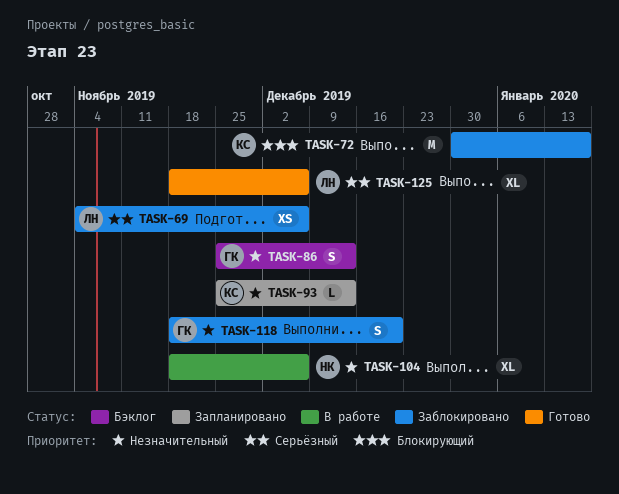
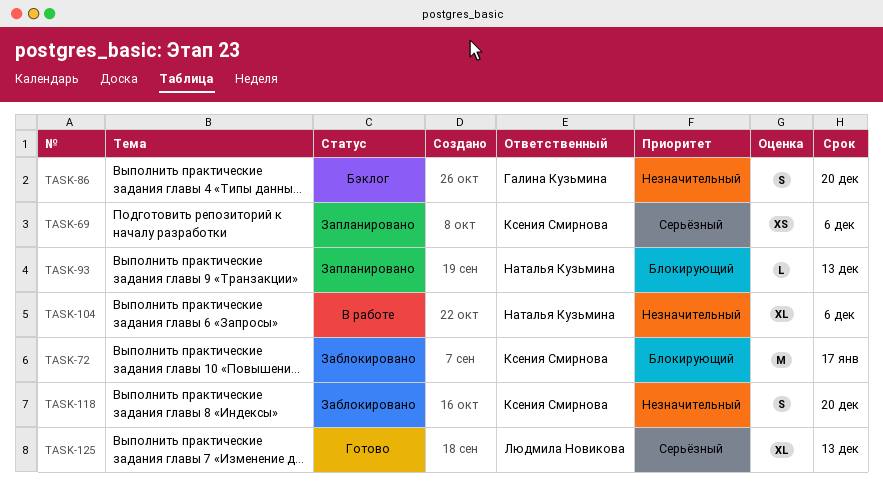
TASK-69, status: Заблокировано -> Запланировано
TASK-69, owner: Людмила Новикова -> Ксения Смирнова
TASK-86, due: Dec 13 -> Dec 20
TASK-93, owner: Ксения Смирнова -> Наталья Кузьмина
TASK-93, priority: Незначительный -> Блокирующий
TASK-118, owner: Галина Кузьмина -> Ксения Смирнова
TASK-125, due: Dec 6 -> Dec 13

